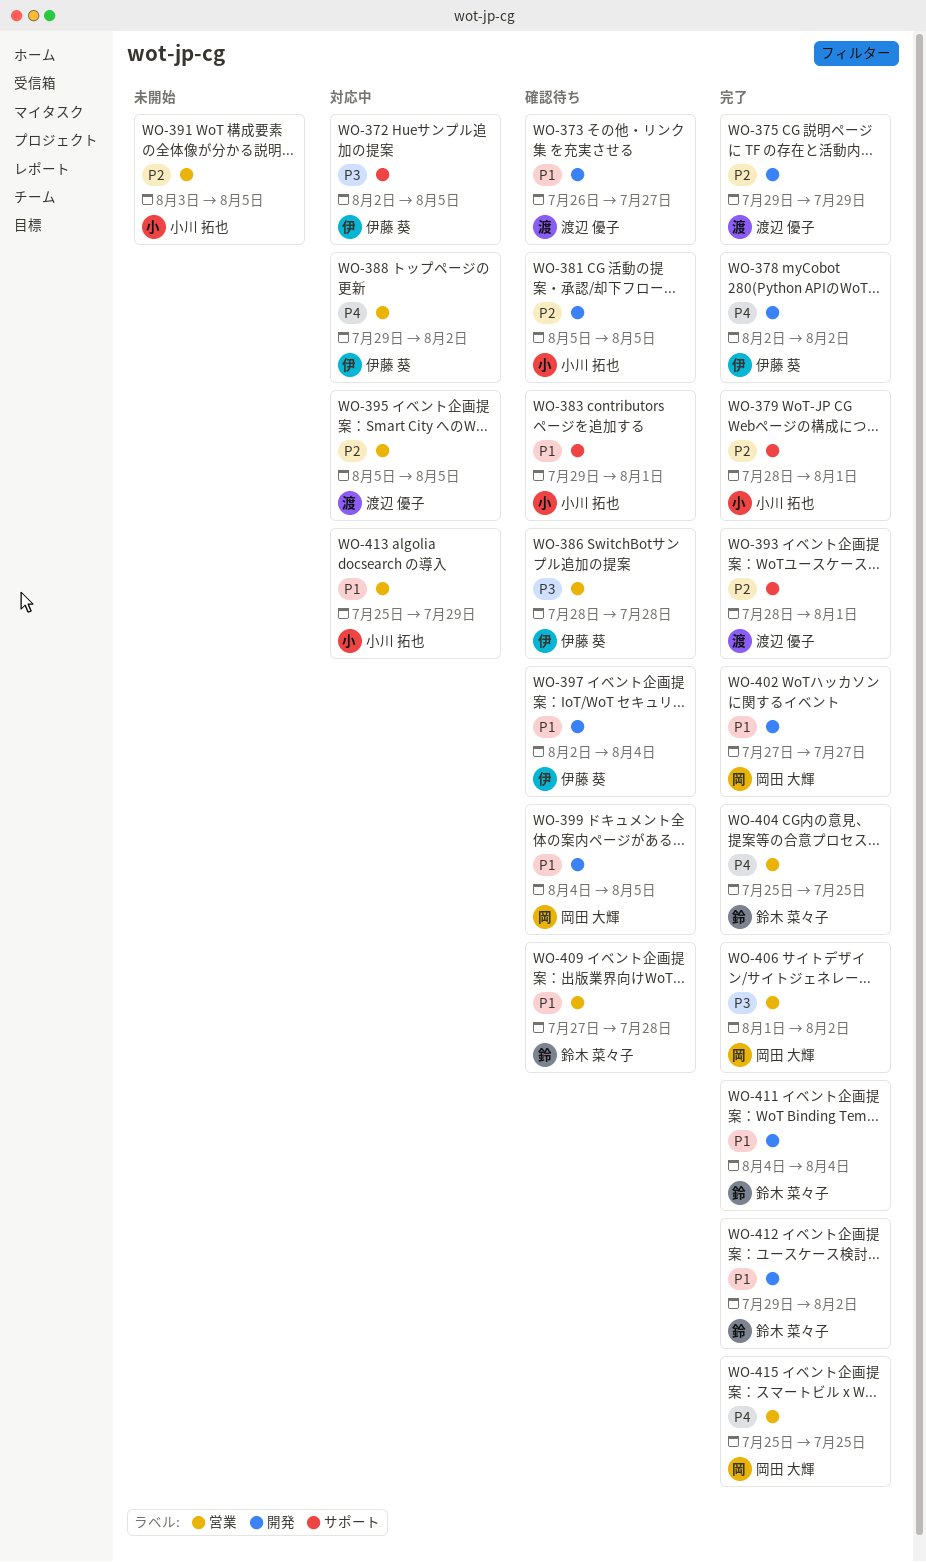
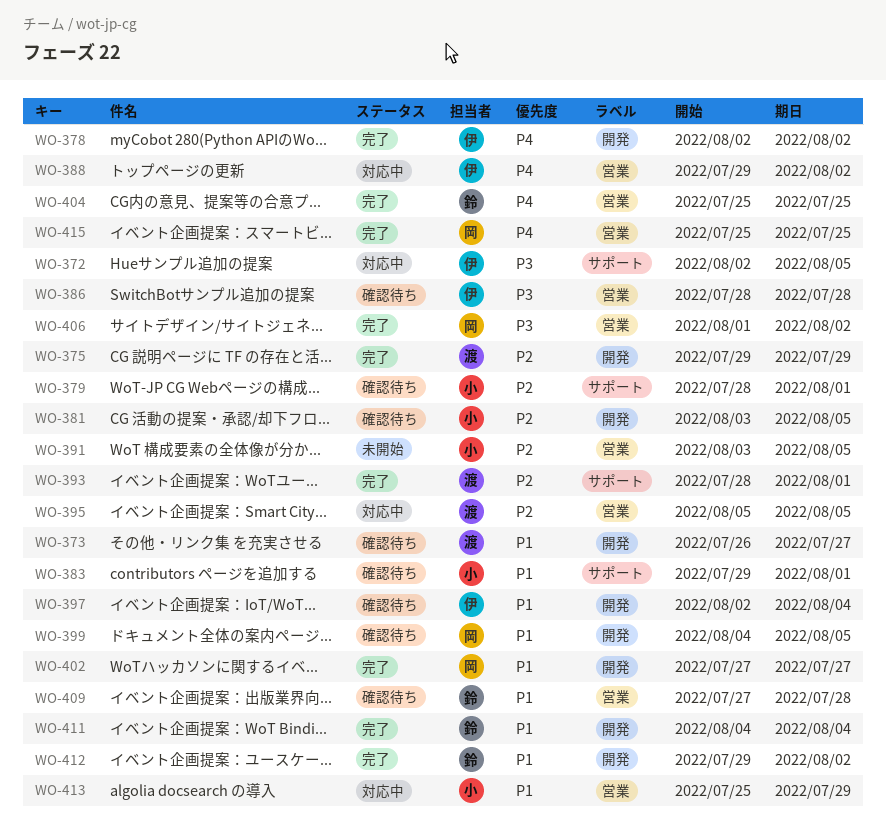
WO-379, status: 完了 -> 確認待ち
WO-381, start: Aug 5 -> Aug 3

